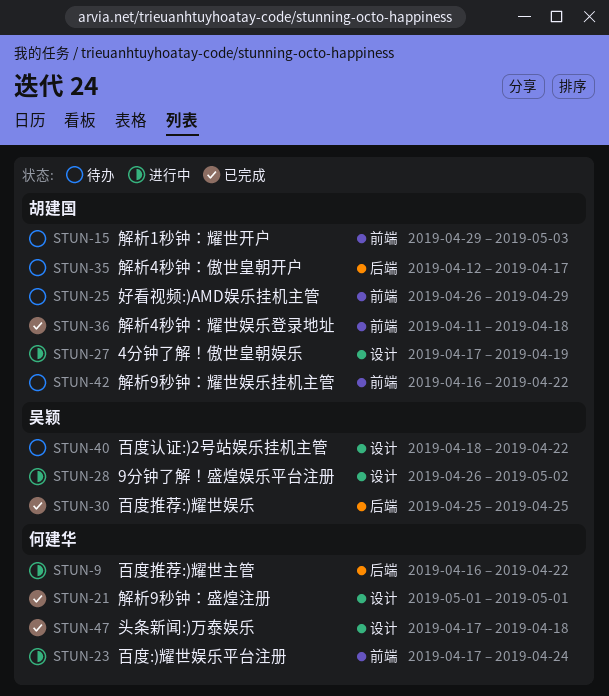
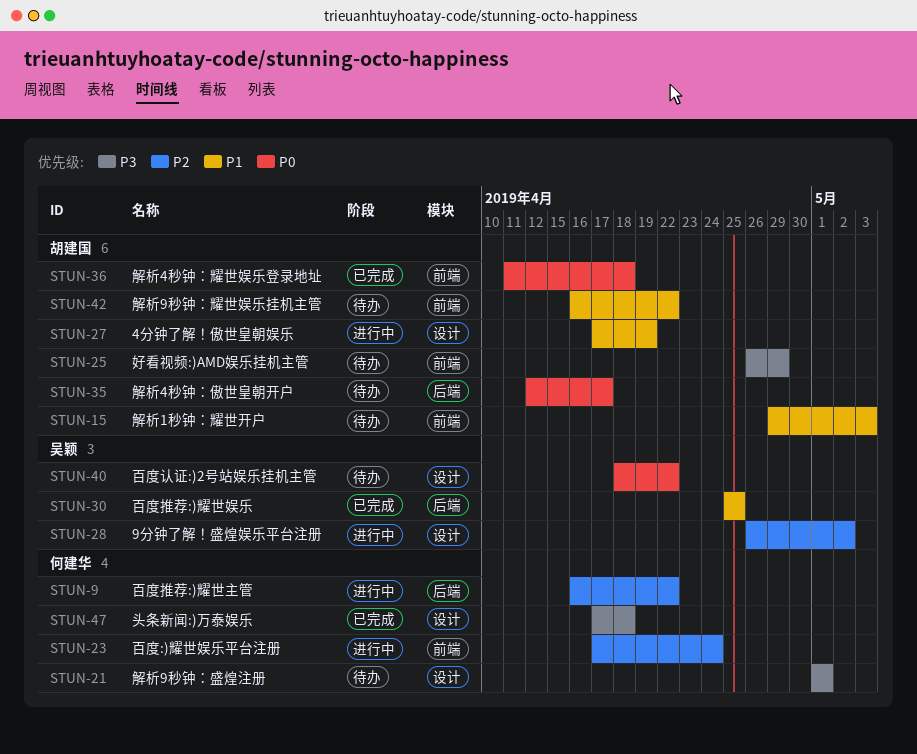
STUN-21, status: 已完成 -> 待办

